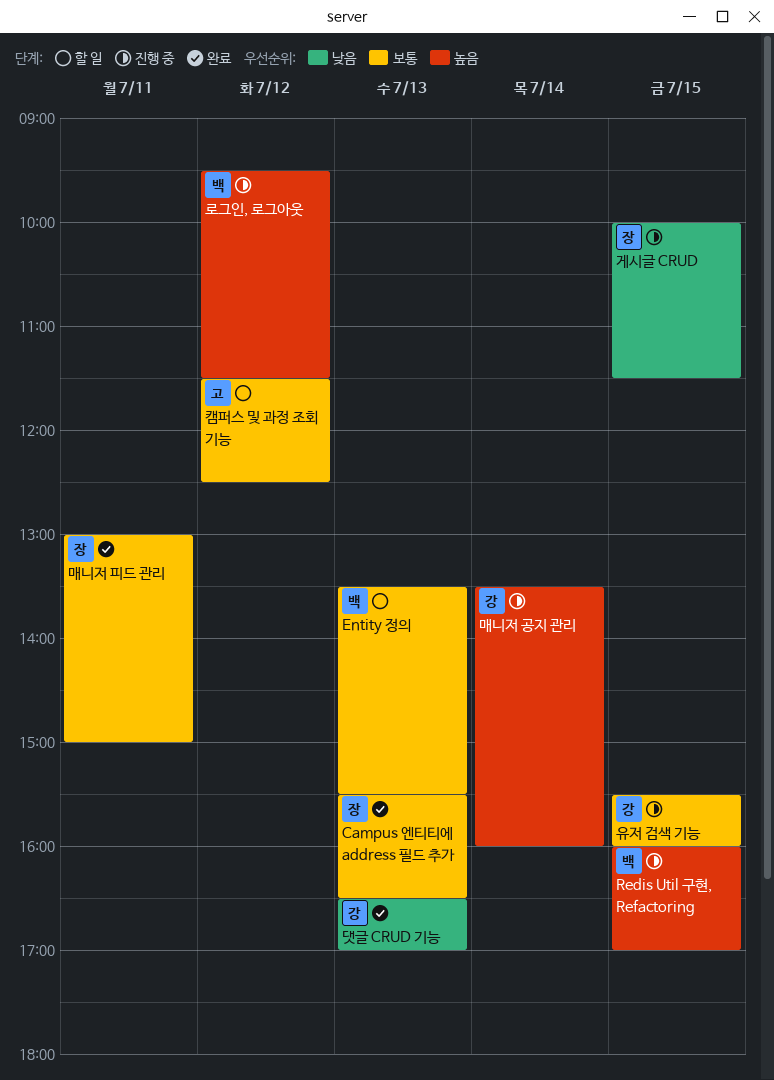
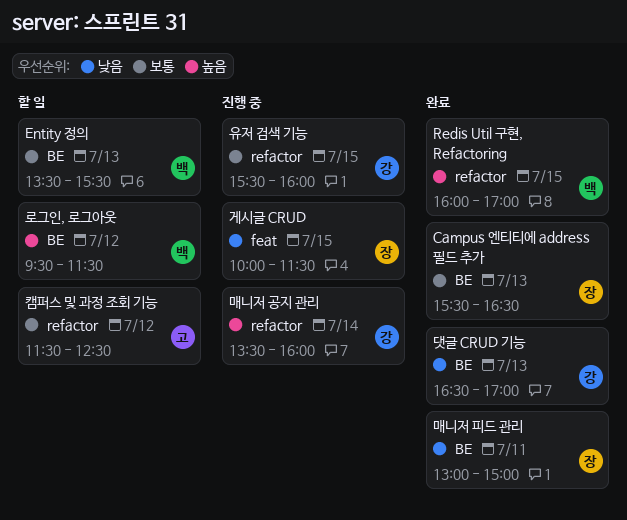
Redis Util 구현, Refactoring, status: 진행 중 -> 완료
로그인, 로그아웃, status: 진행 중 -> 할 일
매니저 피드 관리, priority: 보통 -> 낮음

